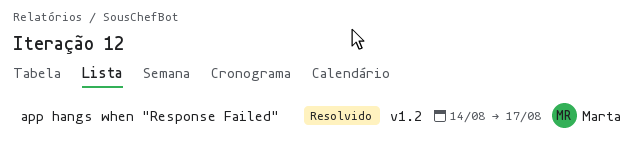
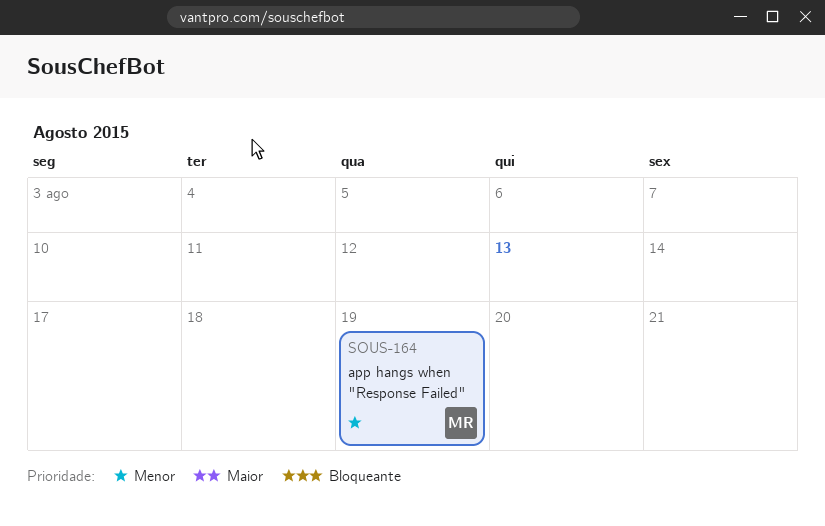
app hangs when "Response Failed", due: Aug 17 -> Aug 19

